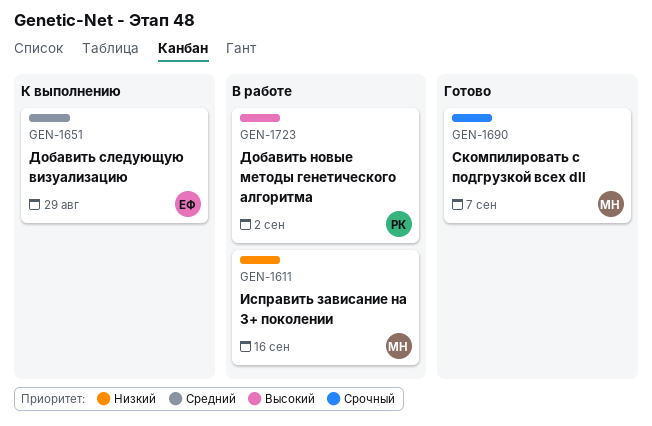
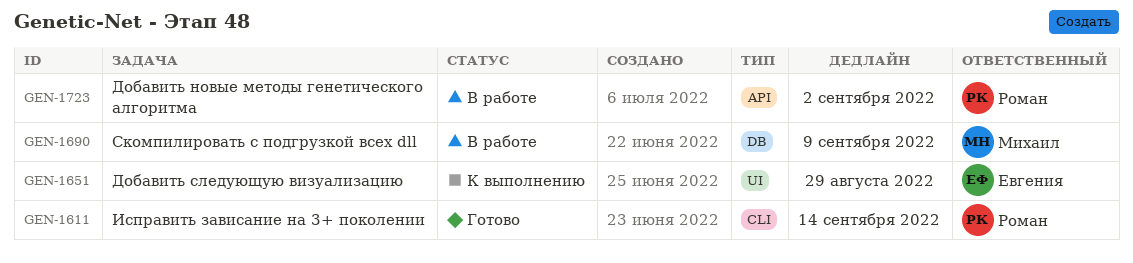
GEN-1611, status: В работе -> Готово
GEN-1611, owner: Михаил -> Роман
GEN-1611, due: Sep 16 -> Sep 14
GEN-1690, status: Готово -> В работе
GEN-1690, due: Sep 7 -> Sep 9

